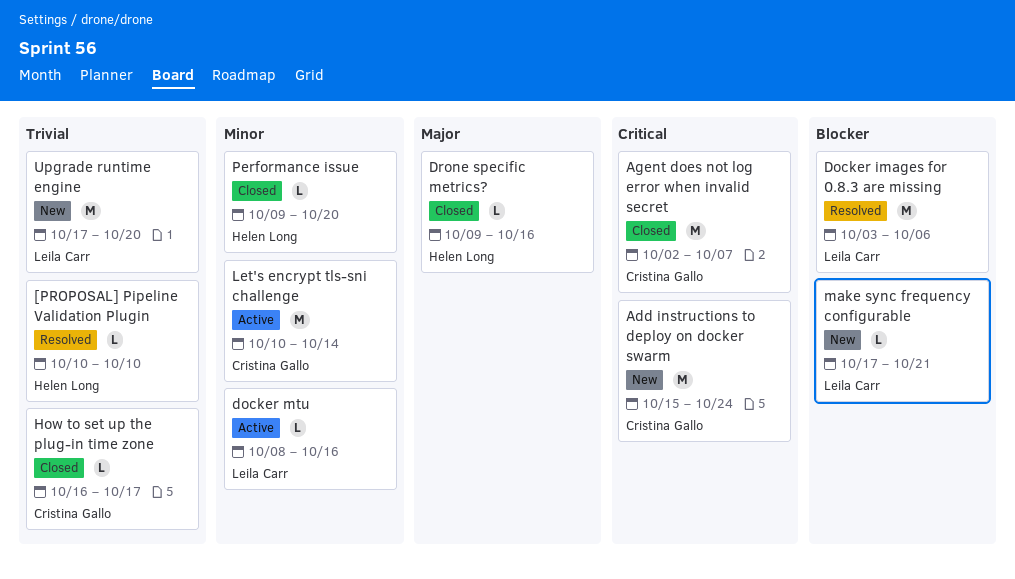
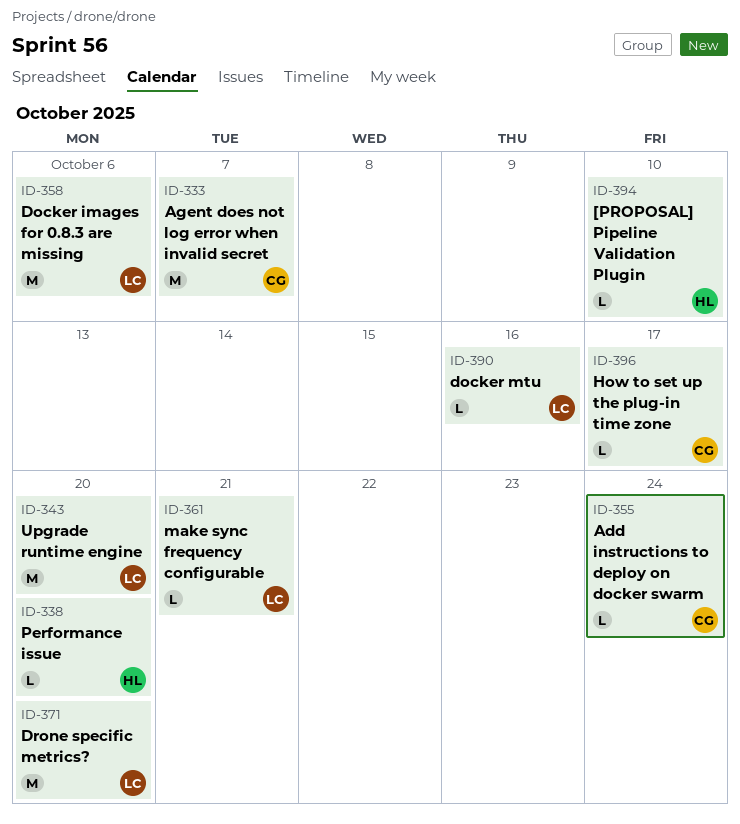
Add instructions to deploy on docker swarm, estimate: M -> L
Drone specific metrics?, owner: Helen Long -> Leila Carr
Drone specific metrics?, estimate: L -> M
Drone specific metrics?, due: Oct 16 -> Oct 20
Let's encrypt tls-sni challenge: present -> none

